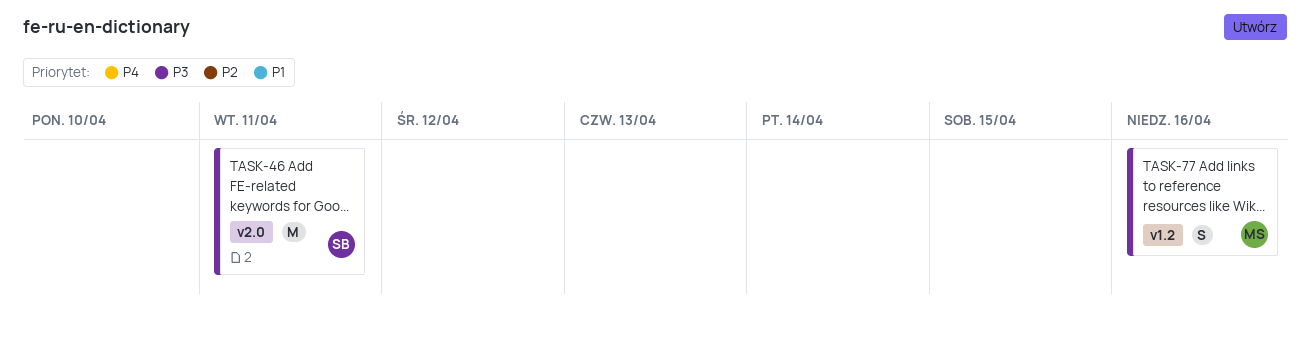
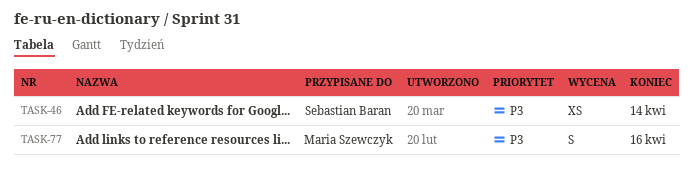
TASK-46, estimate: M -> XS
TASK-46, due: Apr 11 -> Apr 14

